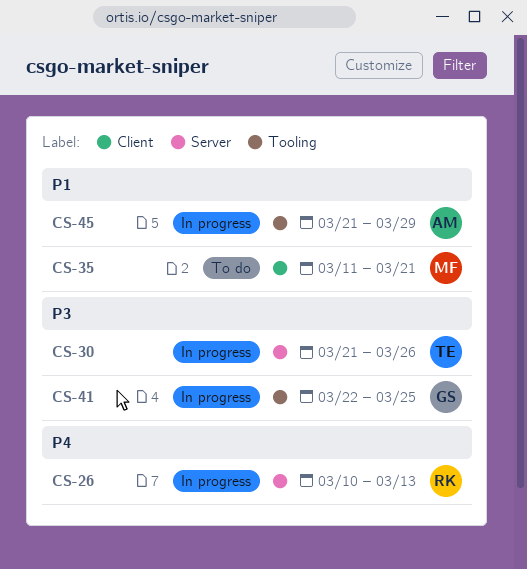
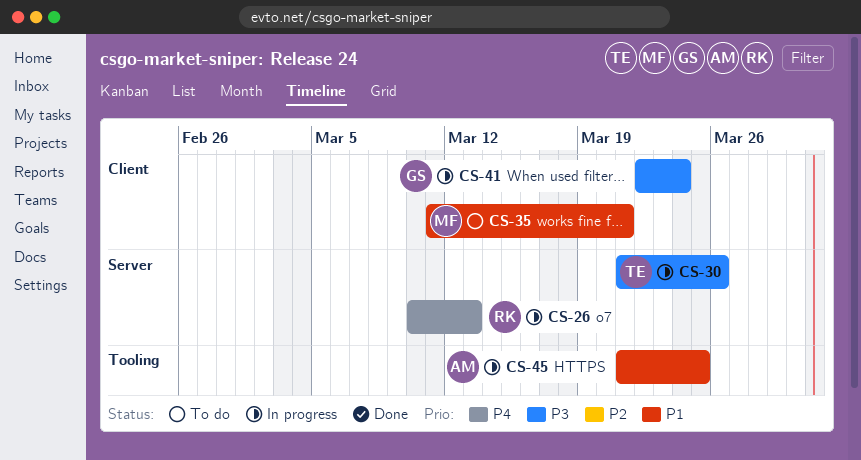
CS-41, label: Tooling -> Client
CS-41, due: Mar 25 -> Mar 24
CS-45, due: Mar 29 -> Mar 25

